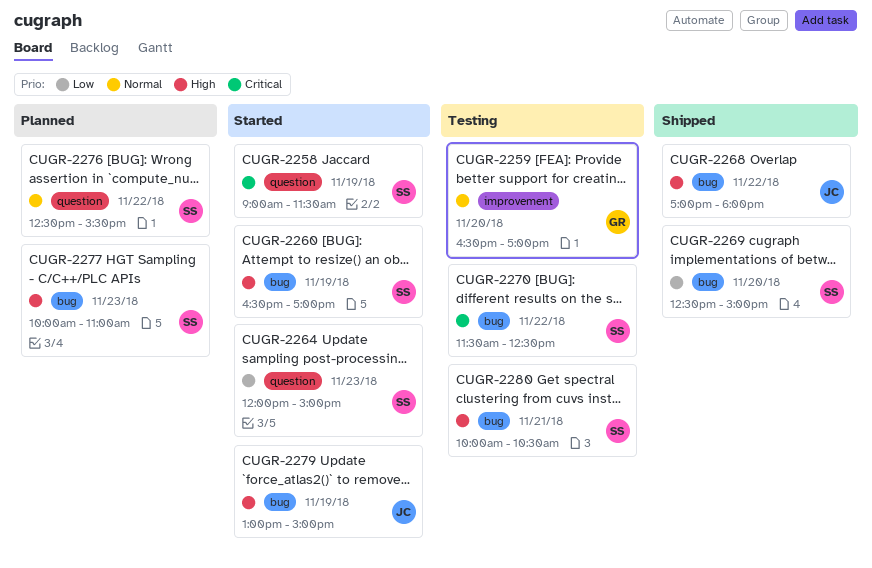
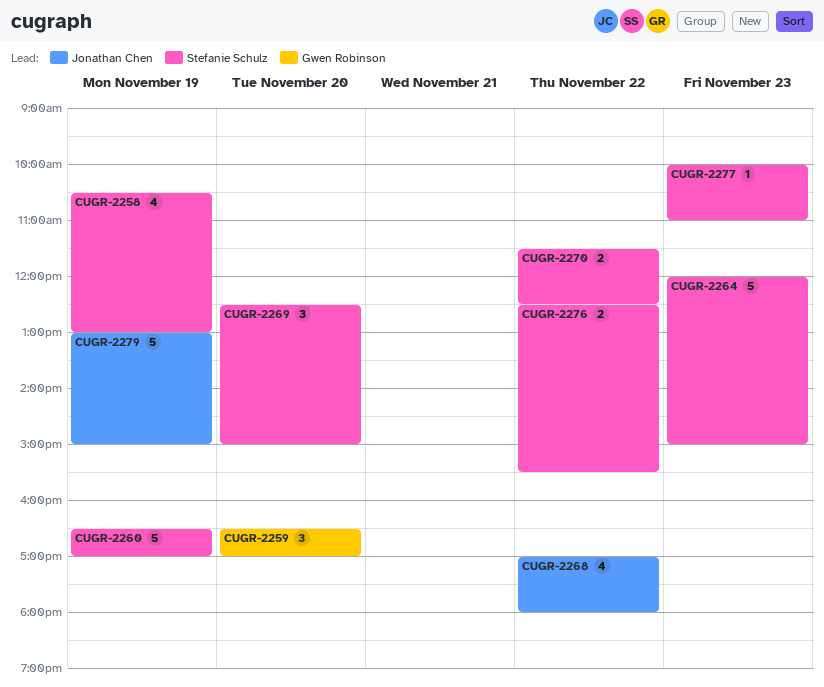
CUGR-2258, begins: 09:00 -> 10:30
CUGR-2258, ends: 11:30 -> 13:00
CUGR-2280: present -> none

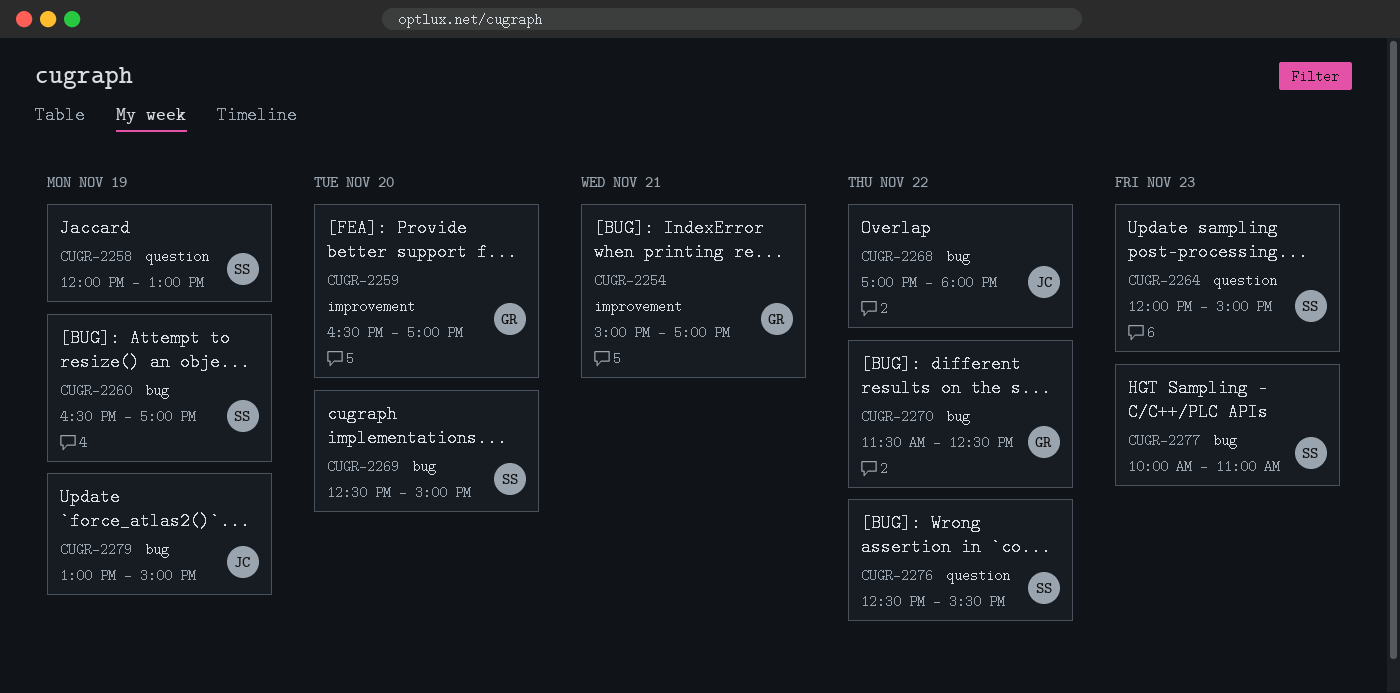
CUGR-2254: none -> present
CUGR-2258, begins: 10:30 -> 12:00
CUGR-2270, owner: Stefanie Schulz -> Gwen Robinson

